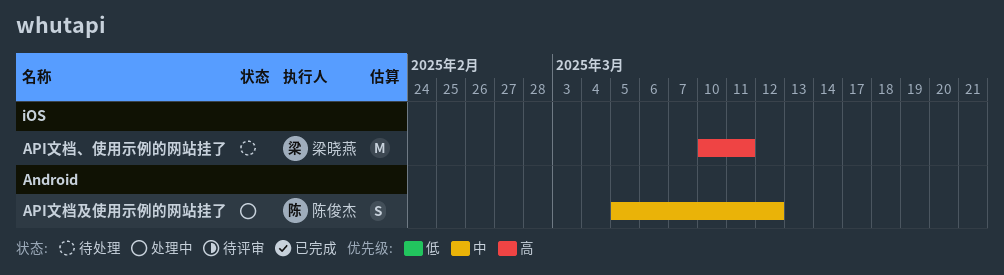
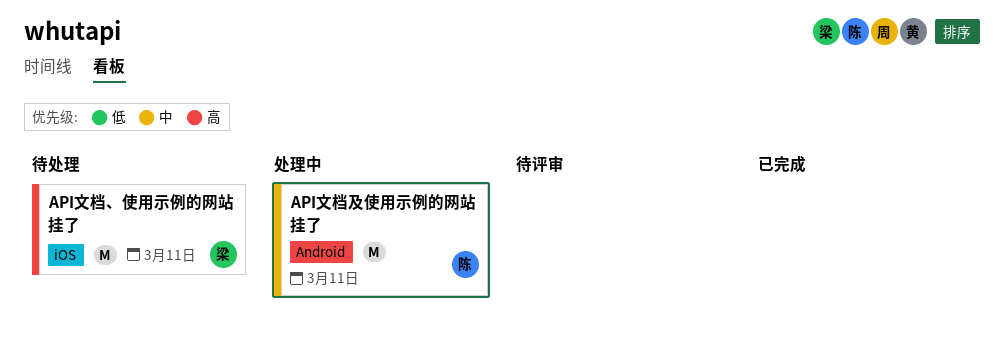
API文档及使用示例的网站挂了, estimate: S -> M
API文档及使用示例的网站挂了, due: Mar 12 -> Mar 11

